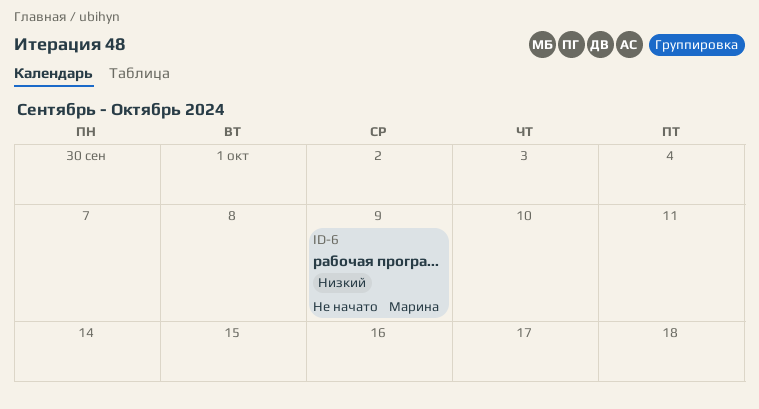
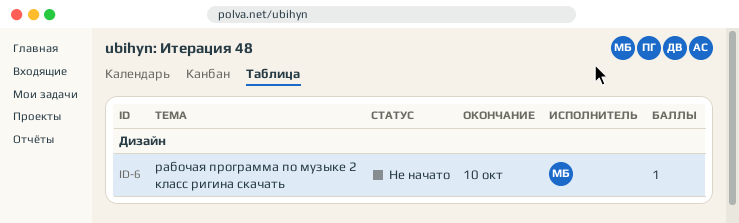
ID-6, due: Oct 9 -> Oct 10

